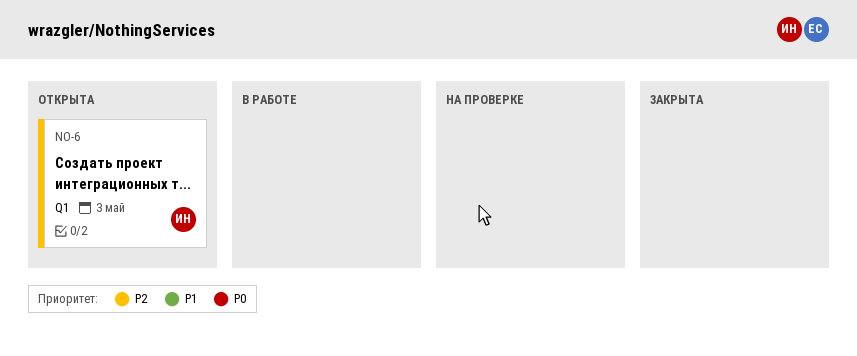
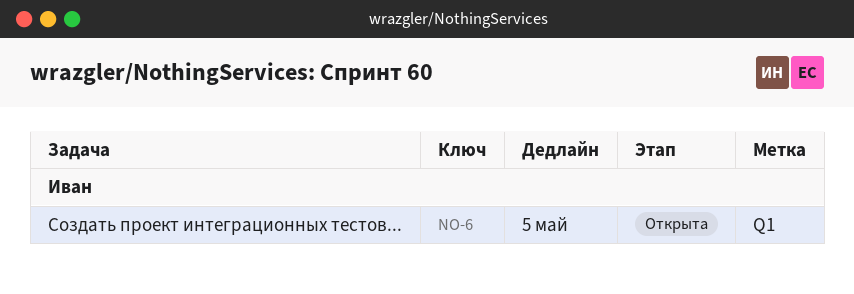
NO-6, due: May 3 -> May 5

